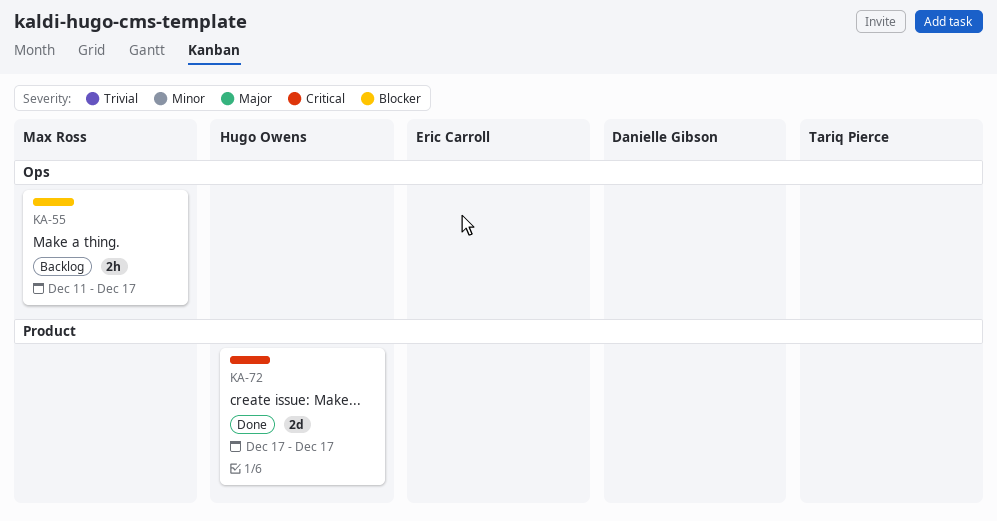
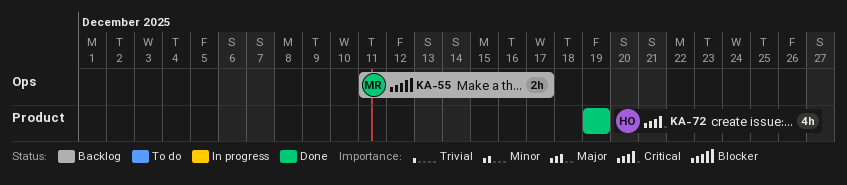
KA-72, estimate: 2d -> 4h
KA-72, start: Dec 17 -> Dec 19
KA-72, due: Dec 17 -> Dec 19

